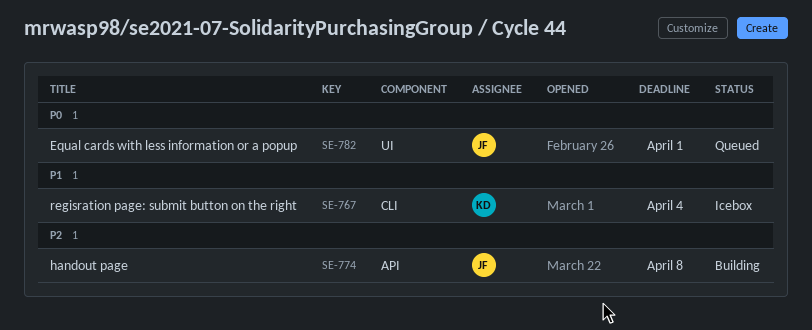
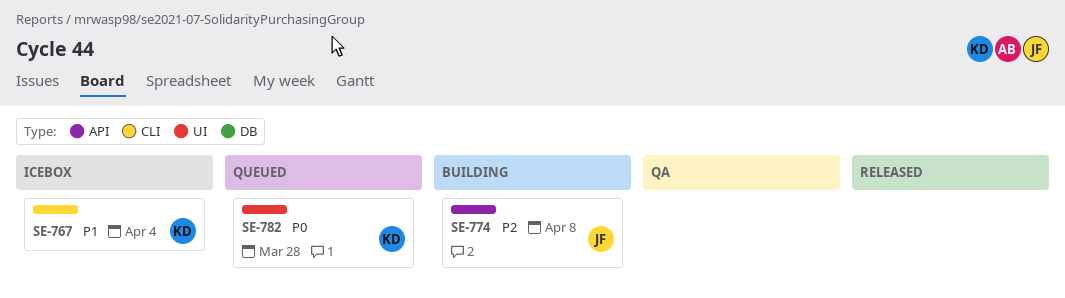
SE-782, owner: JF -> KD
SE-782, due: Apr 1 -> Mar 28

